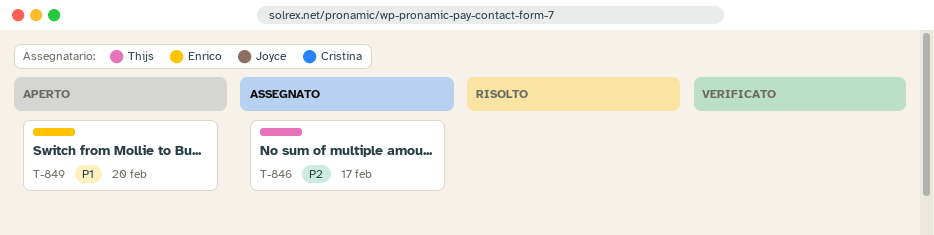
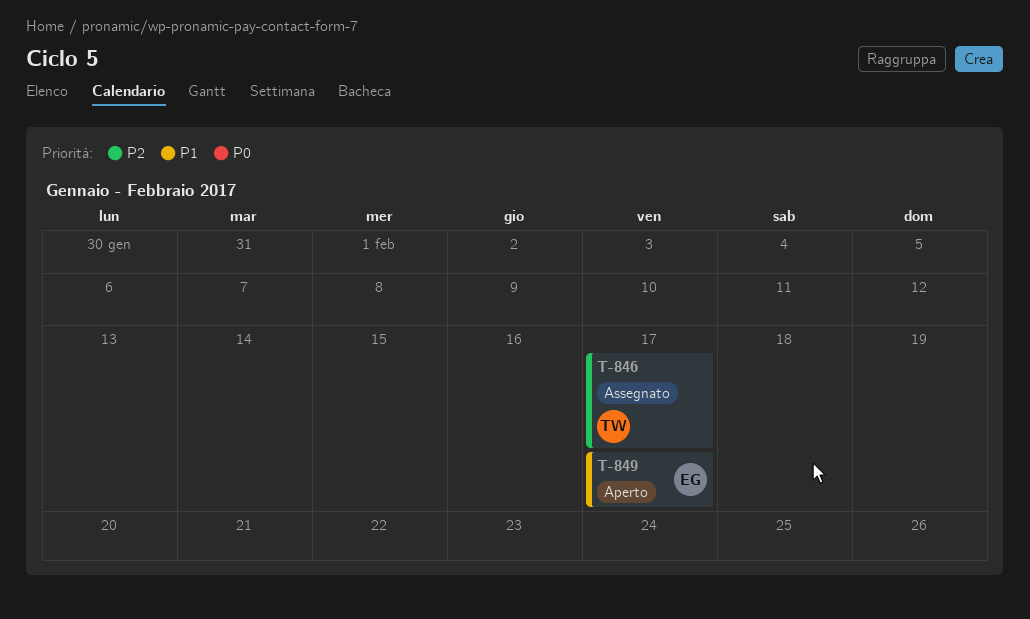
T-849, due: Feb 20 -> Feb 17

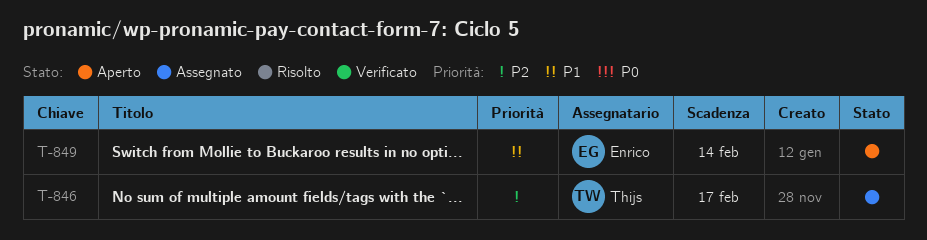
T-849, due: Feb 17 -> Feb 14

